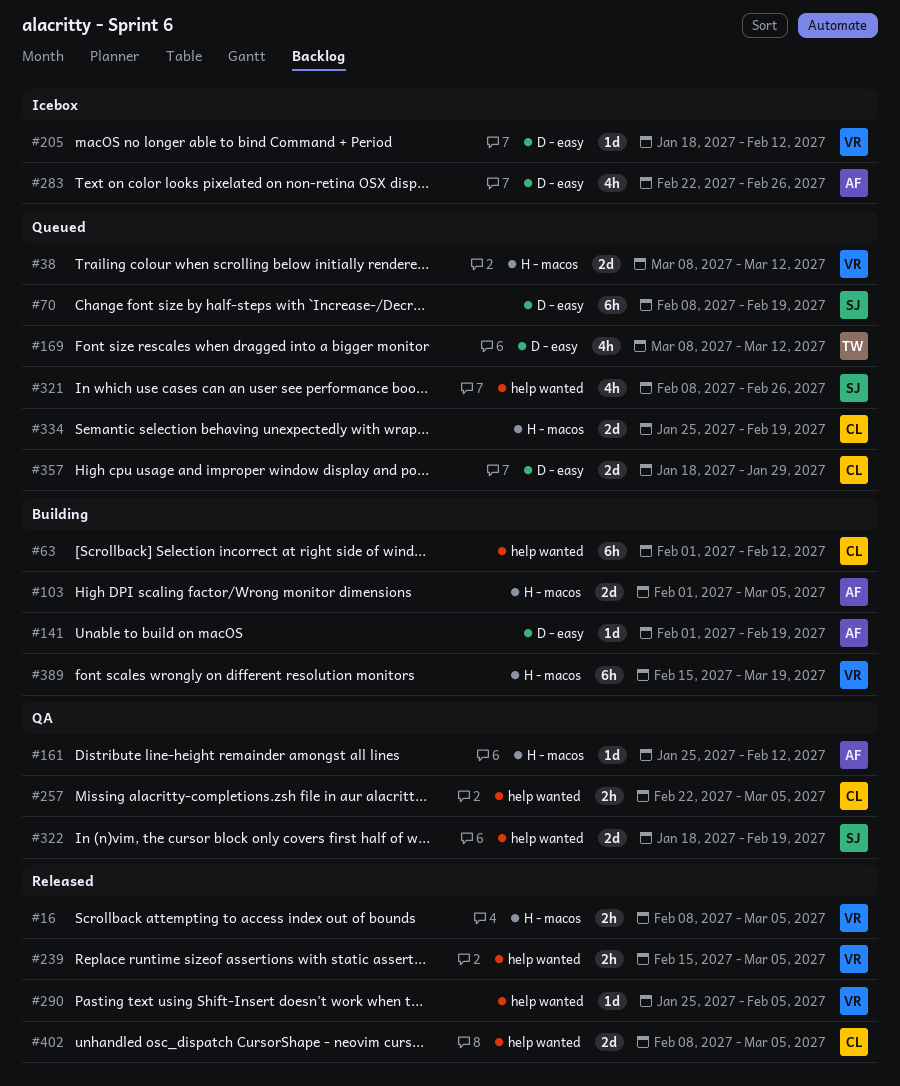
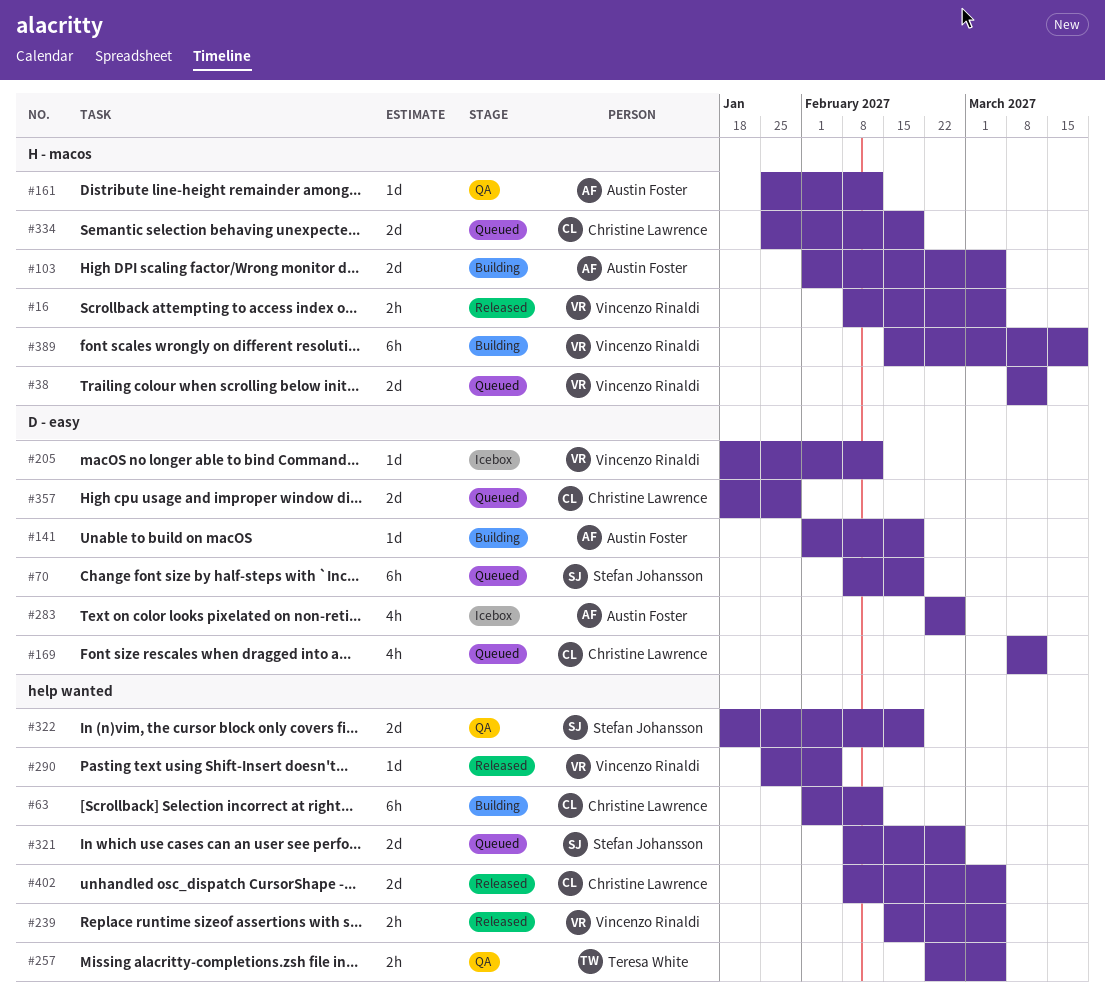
#169, owner: Teresa White -> Christine Lawrence
#257, owner: Christine Lawrence -> Teresa White
#321, estimate: 4h -> 2d

